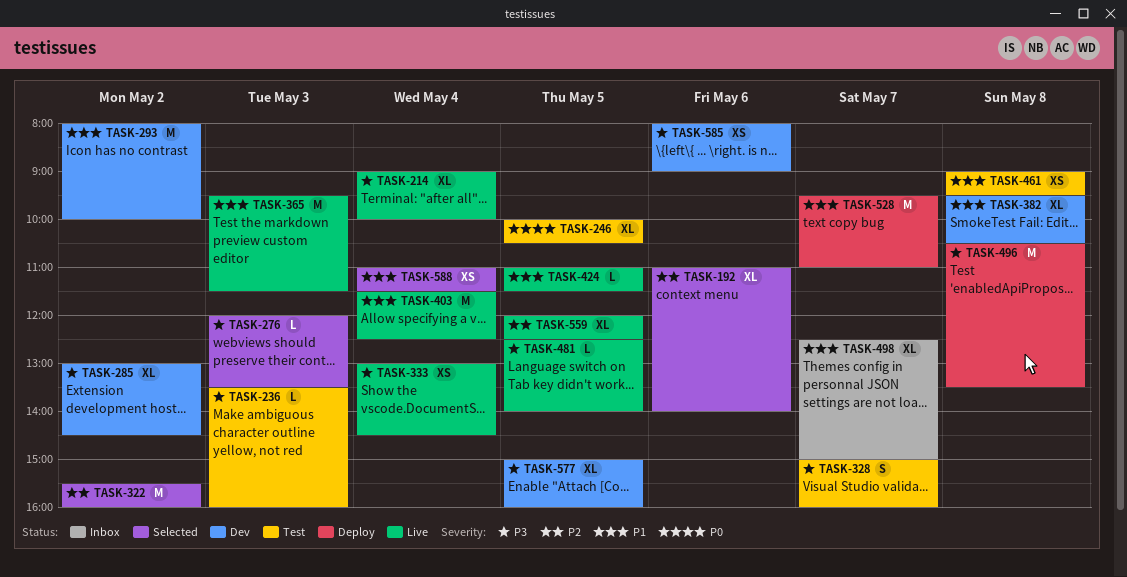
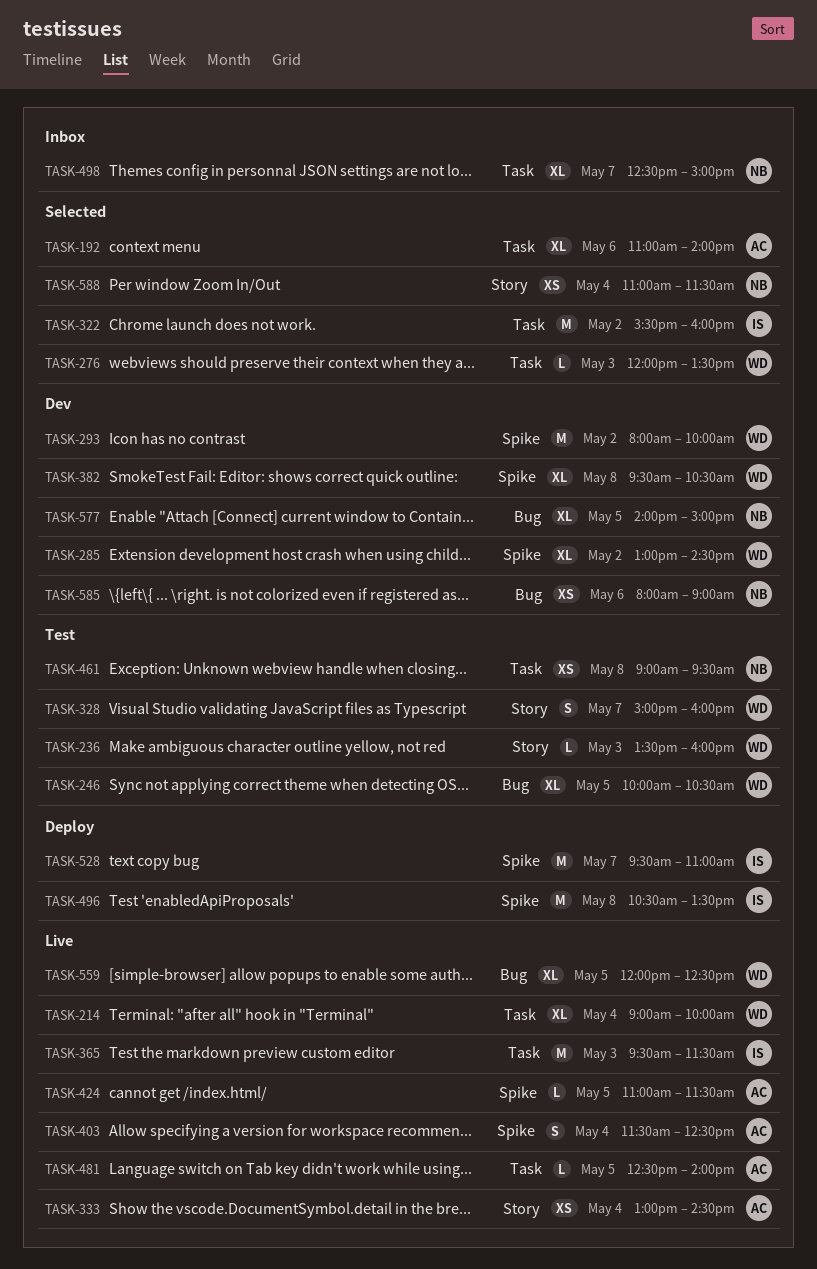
TASK-403, estimate: M -> S
TASK-577, begins: 15:00 -> 14:00
TASK-577, ends: 16:00 -> 15:00

